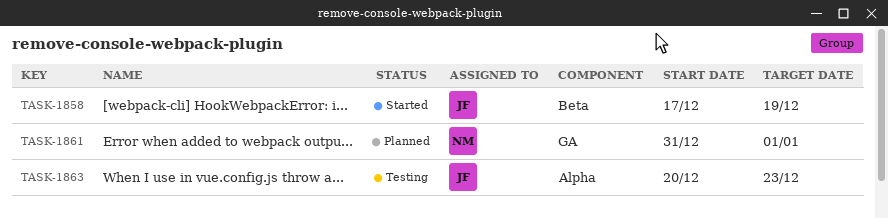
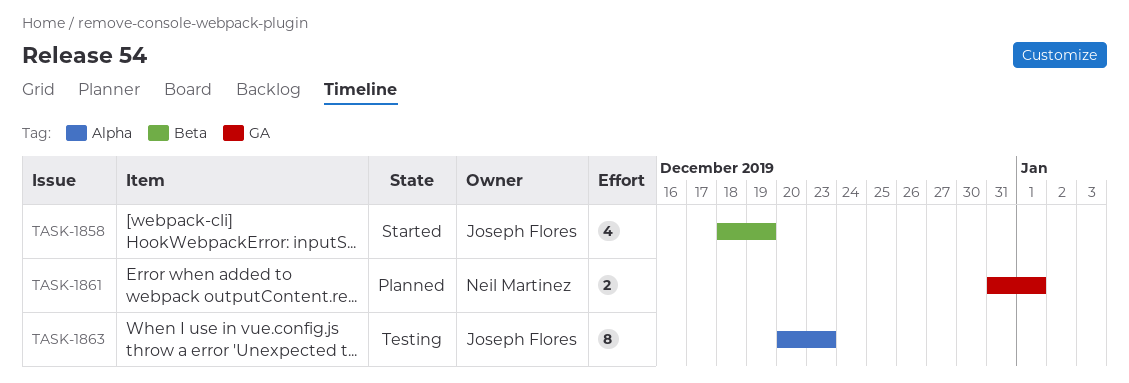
TASK-1858, start: Dec 17 -> Dec 18

